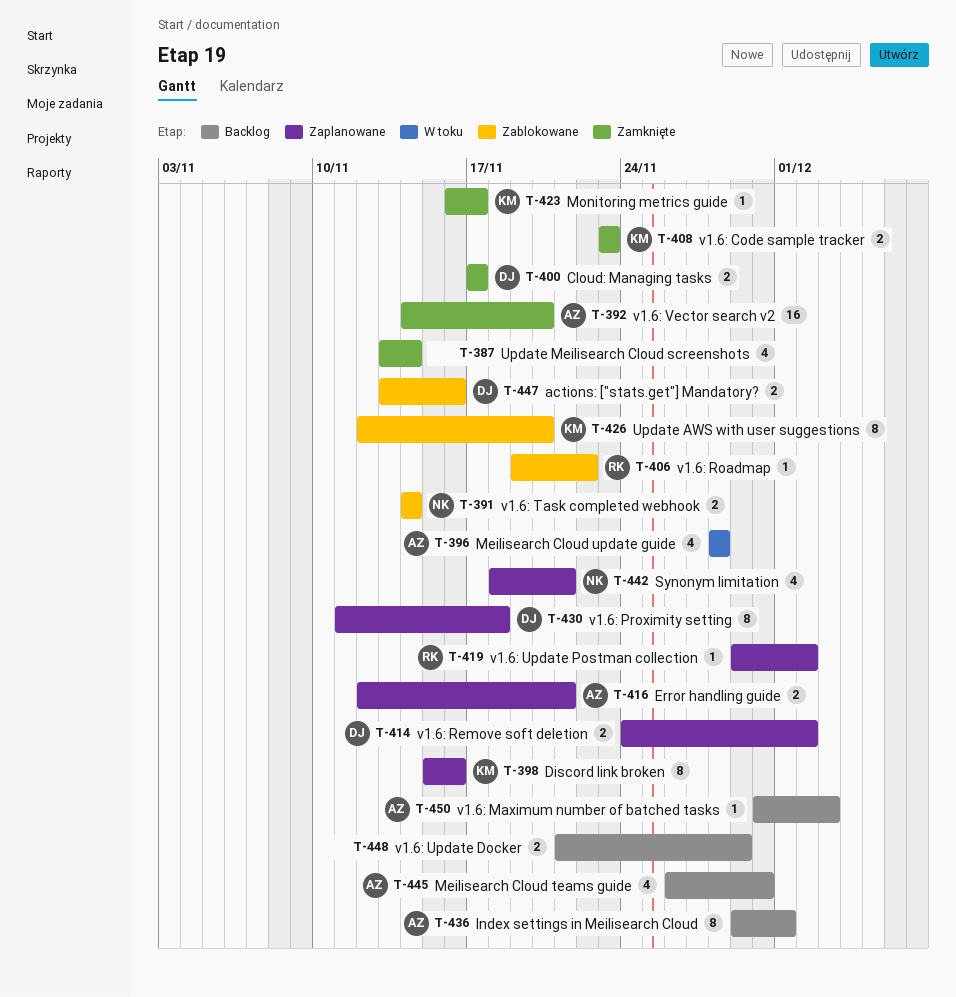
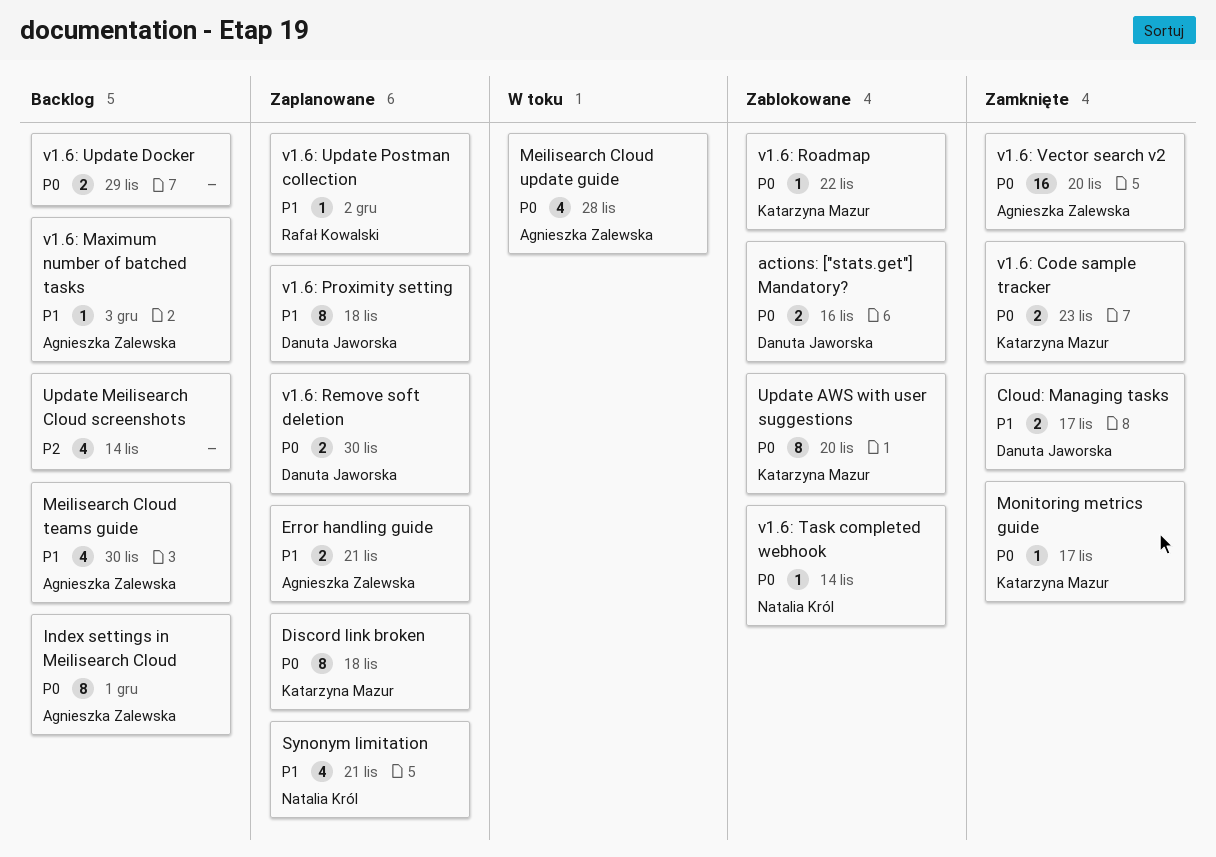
Discord link broken, due: Nov 16 -> Nov 18
Update Meilisearch Cloud screenshots, status: Zamknięte -> Backlog
v1.6: Remove soft deletion, due: Dec 2 -> Nov 30
v1.6: Roadmap, owner: Rafał Kowalski -> Katarzyna Mazur
v1.6: Task completed webhook, estimate: 2 -> 1

